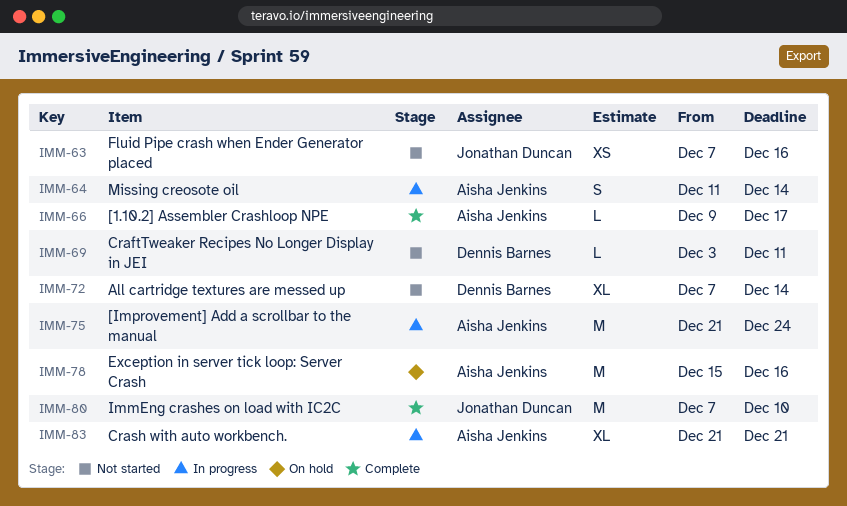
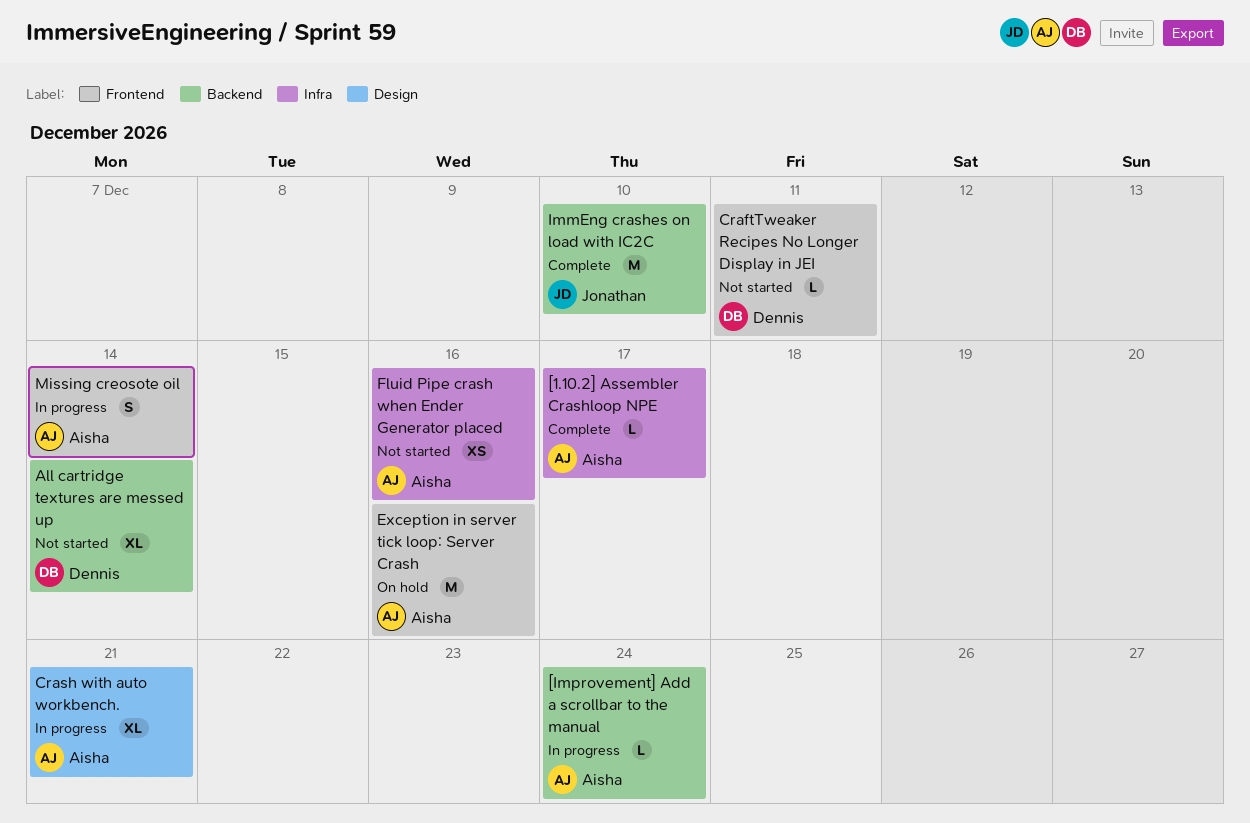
[Improvement] Add a scrollbar to the manual, estimate: M -> L
Fluid Pipe crash when Ender Generator placed, owner: Jonathan Duncan -> Aisha Jenkins

